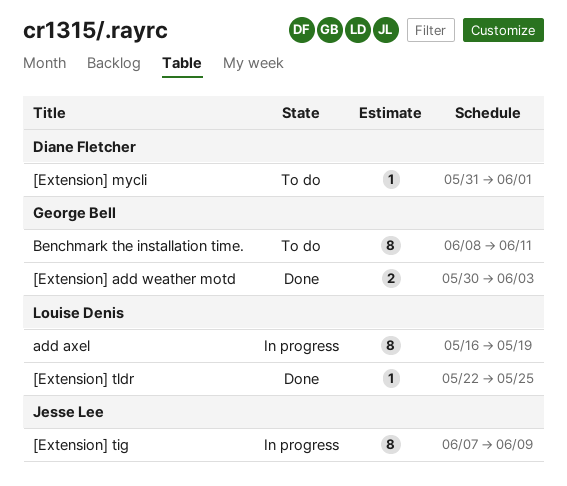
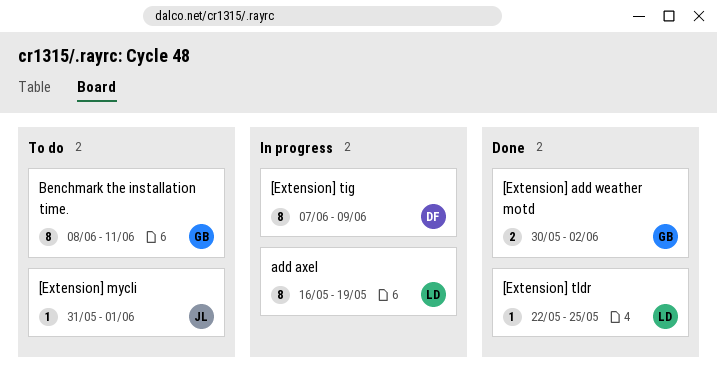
[Extension] add weather motd, due: Jun 3 -> Jun 2
[Extension] mycli, owner: Diane Fletcher -> Jesse Lee
[Extension] tig, owner: Jesse Lee -> Diane Fletcher

